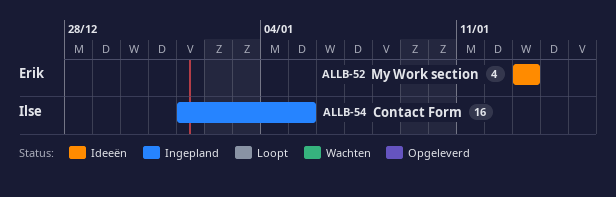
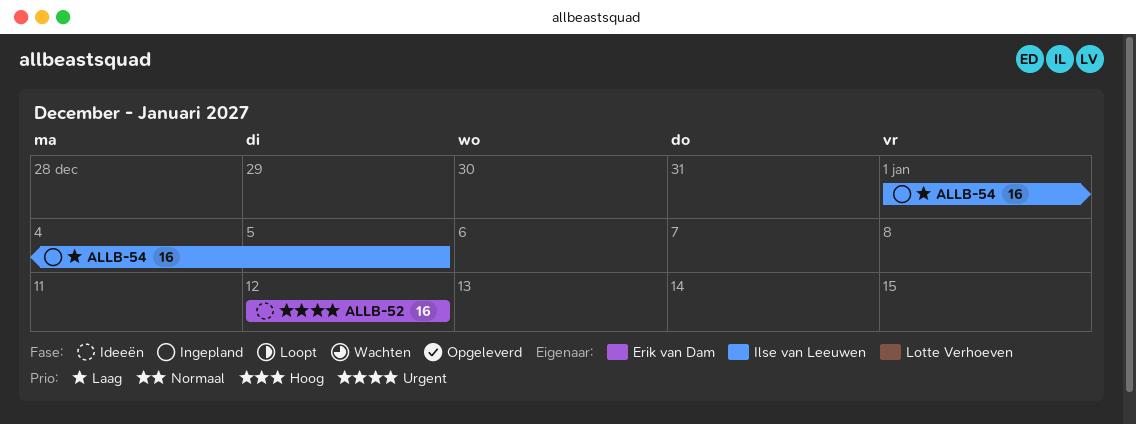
ALLB-52, estimate: 4 -> 16
ALLB-52, start: Jan 13 -> Jan 12
ALLB-52, due: Jan 13 -> Jan 12

